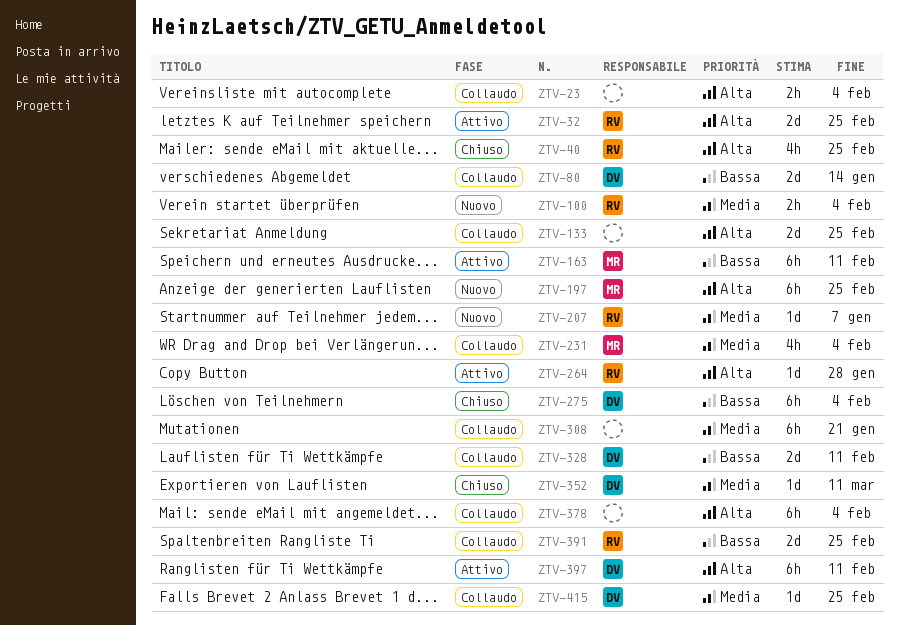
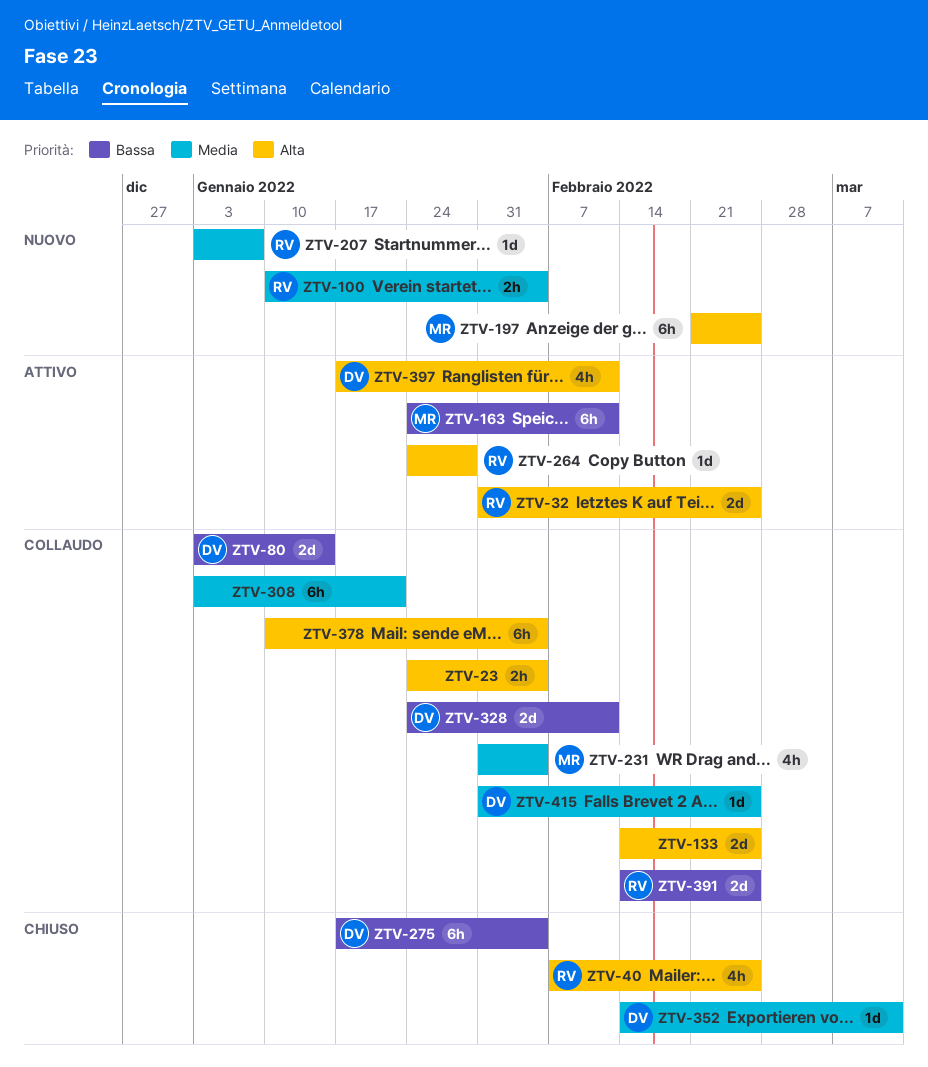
ZTV-397, estimate: 6h -> 4h

